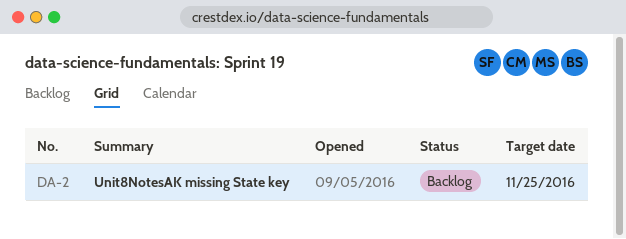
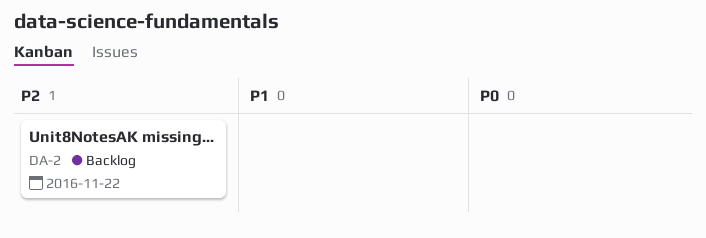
DA-2, due: Nov 25 -> Nov 22

